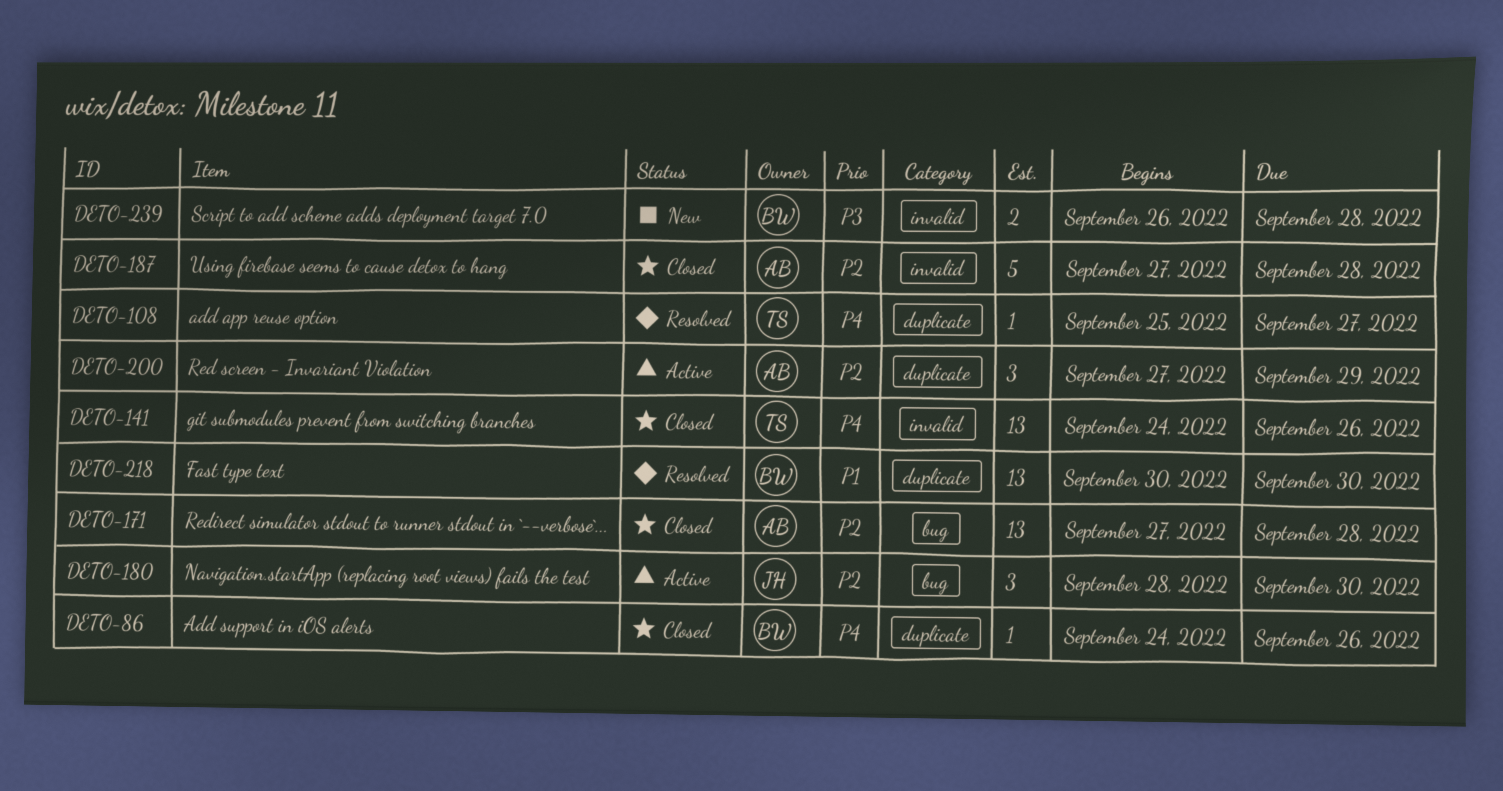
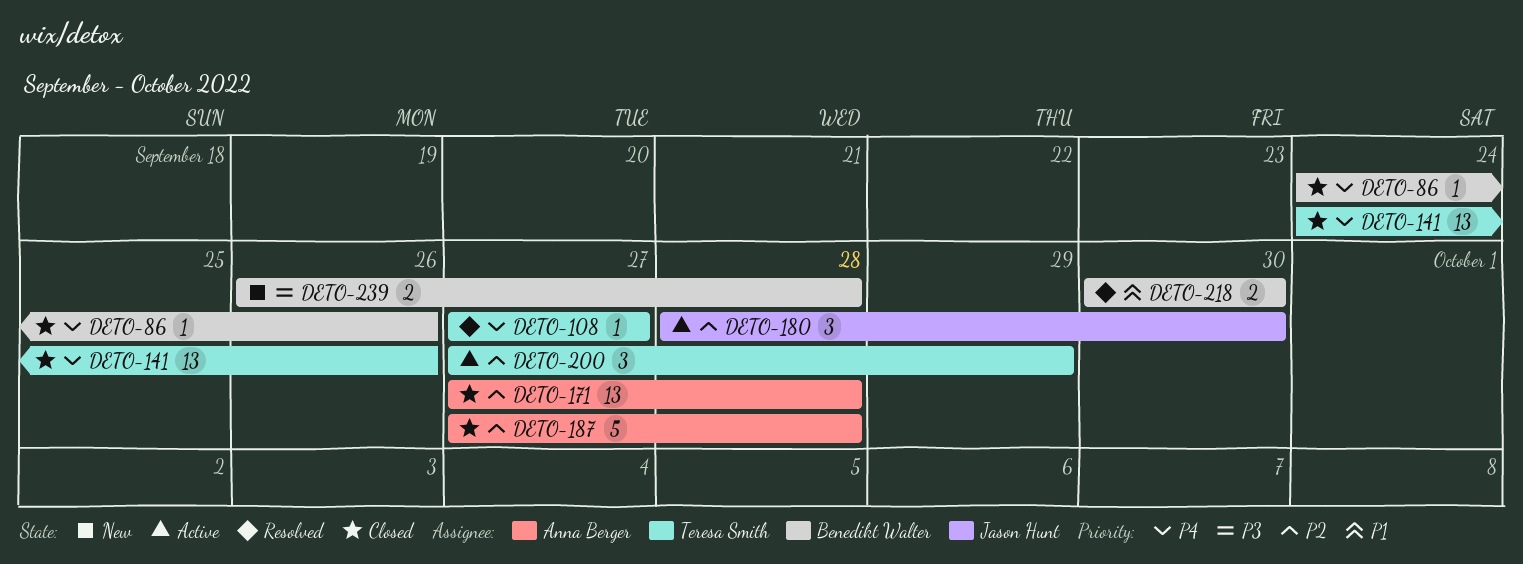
DETO-108, start: Sep 25 -> Sep 27
DETO-200, owner: Anna Berger -> Teresa Smith
DETO-218, estimate: 13 -> 2

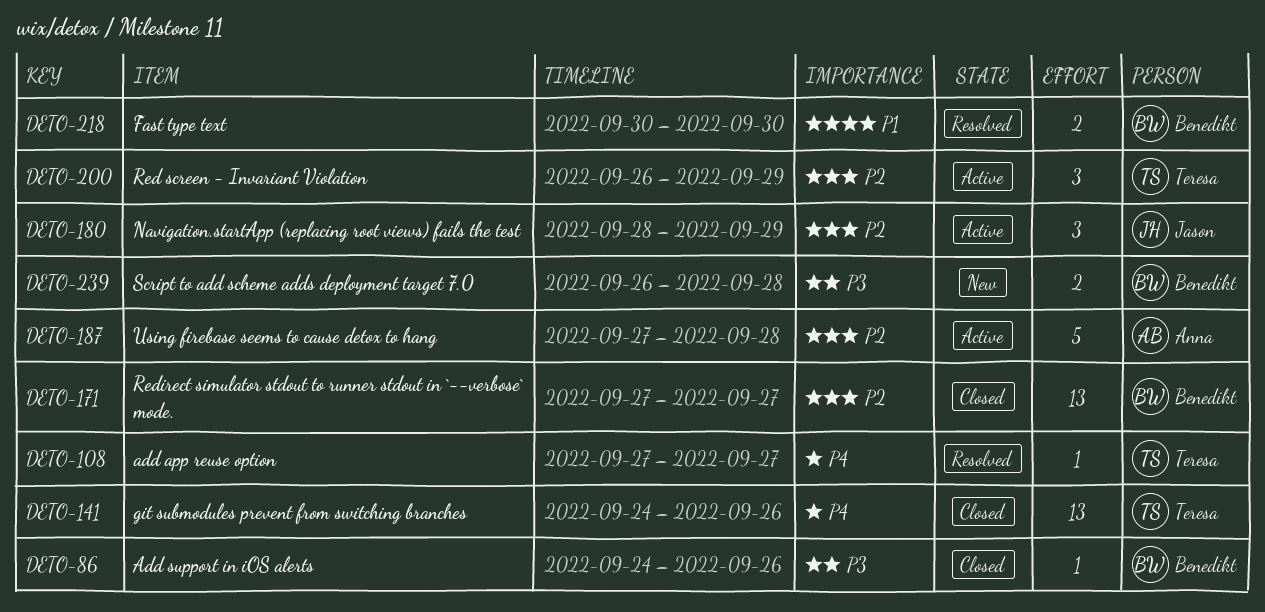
DETO-86, priority: P4 -> P3
DETO-171, owner: Anna Berger -> Benedikt Walter
DETO-171, due: Sep 28 -> Sep 27
DETO-180, due: Sep 30 -> Sep 29
DETO-187, status: Closed -> Active
DETO-200, start: Sep 27 -> Sep 26

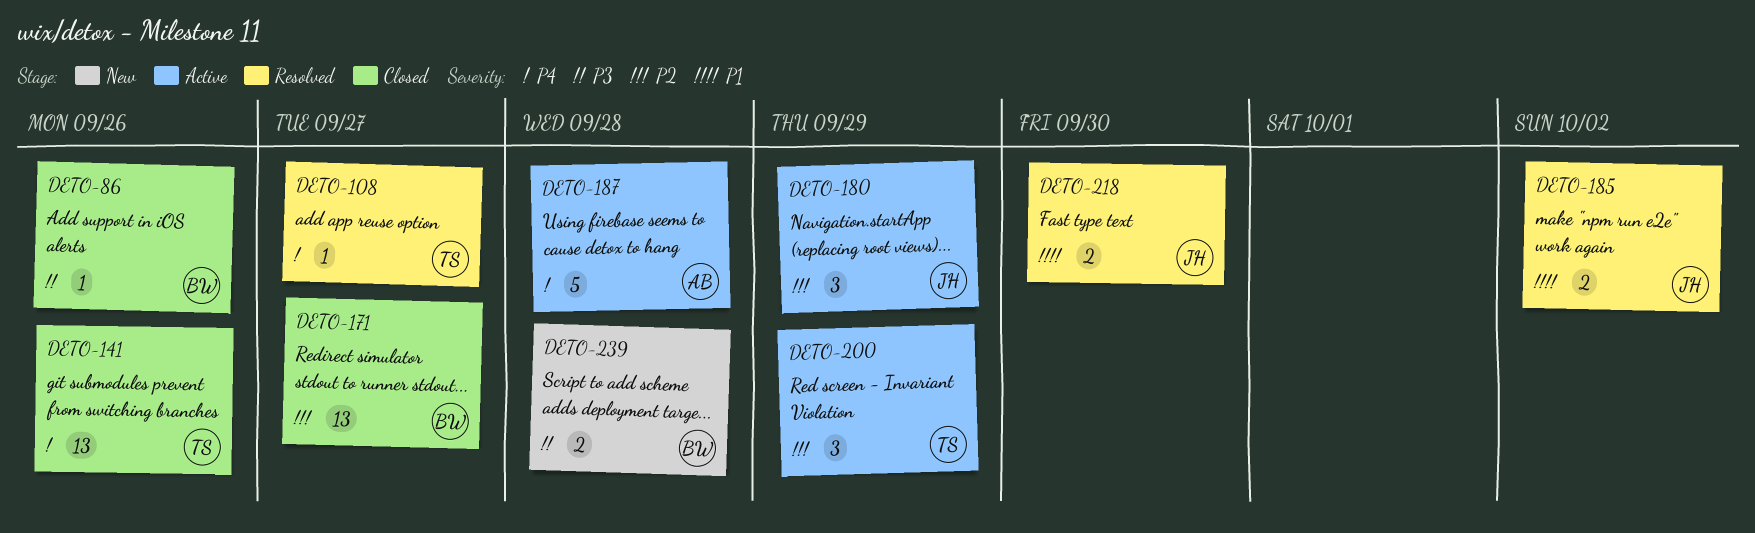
DETO-185: none -> present
DETO-187, priority: P2 -> P4
DETO-218, owner: Benedikt -> Jason

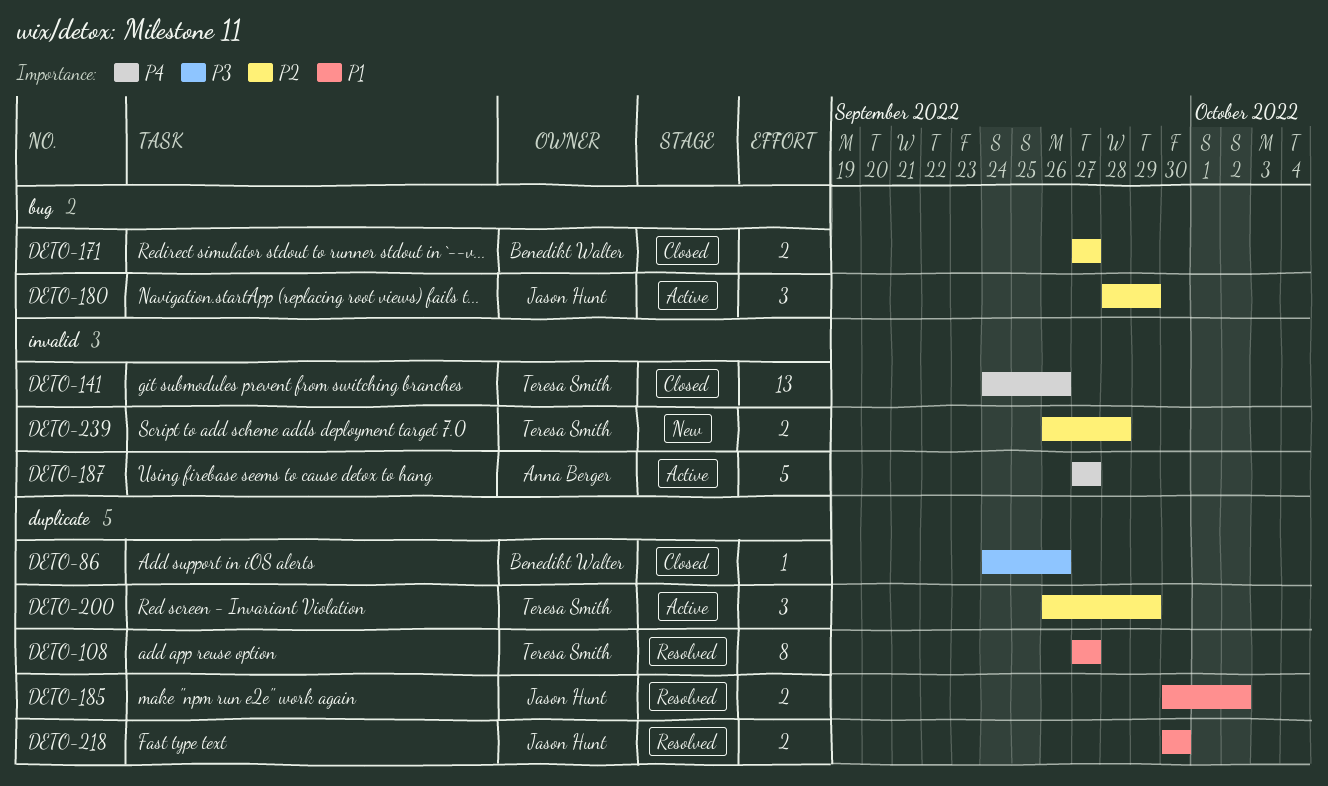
DETO-108, priority: P4 -> P1
DETO-108, estimate: 1 -> 8
DETO-171, estimate: 13 -> 2
DETO-187, due: Sep 28 -> Sep 27
DETO-239, owner: Benedikt Walter -> Teresa Smith
DETO-239, priority: P3 -> P2

